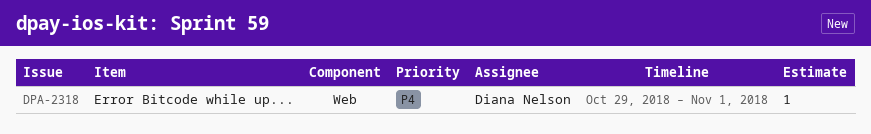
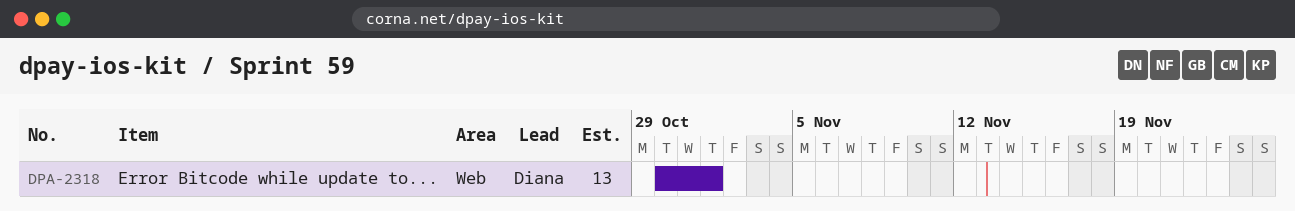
DPA-2318, estimate: 1 -> 13
DPA-2318, start: Oct 29 -> Oct 30

